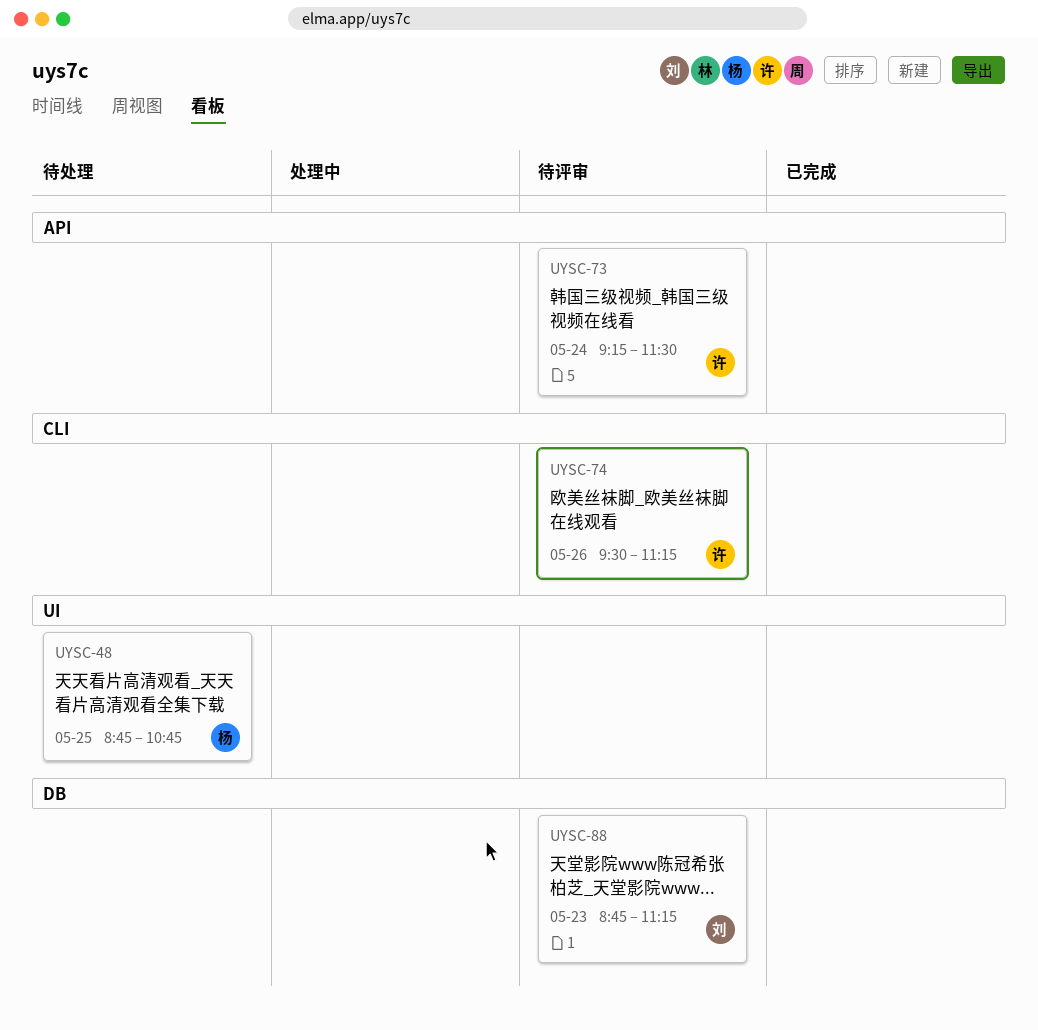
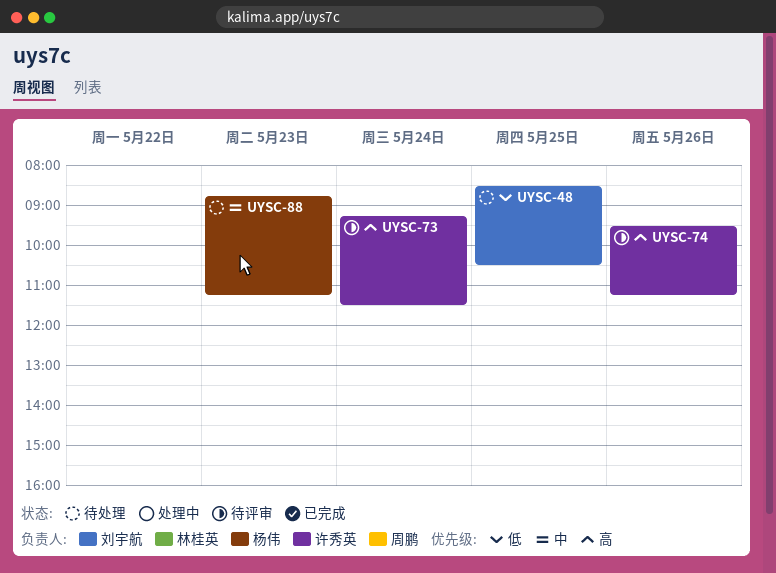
UYSC-48, owner: 杨伟 -> 刘宇航
UYSC-48, begins: 08:45 -> 08:30
UYSC-48, ends: 10:45 -> 10:30
UYSC-88, status: 待评审 -> 待处理
UYSC-88, owner: 刘宇航 -> 杨伟

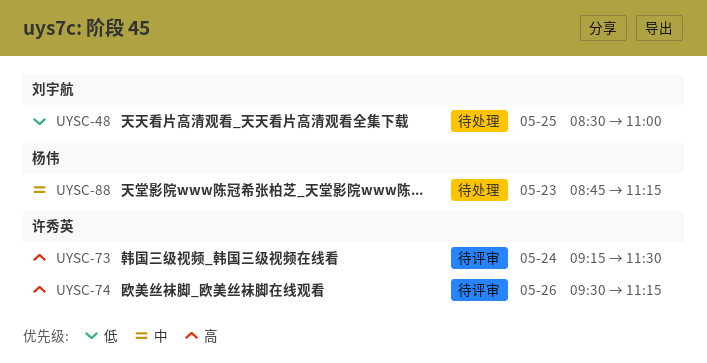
UYSC-48, ends: 10:30 -> 11:00

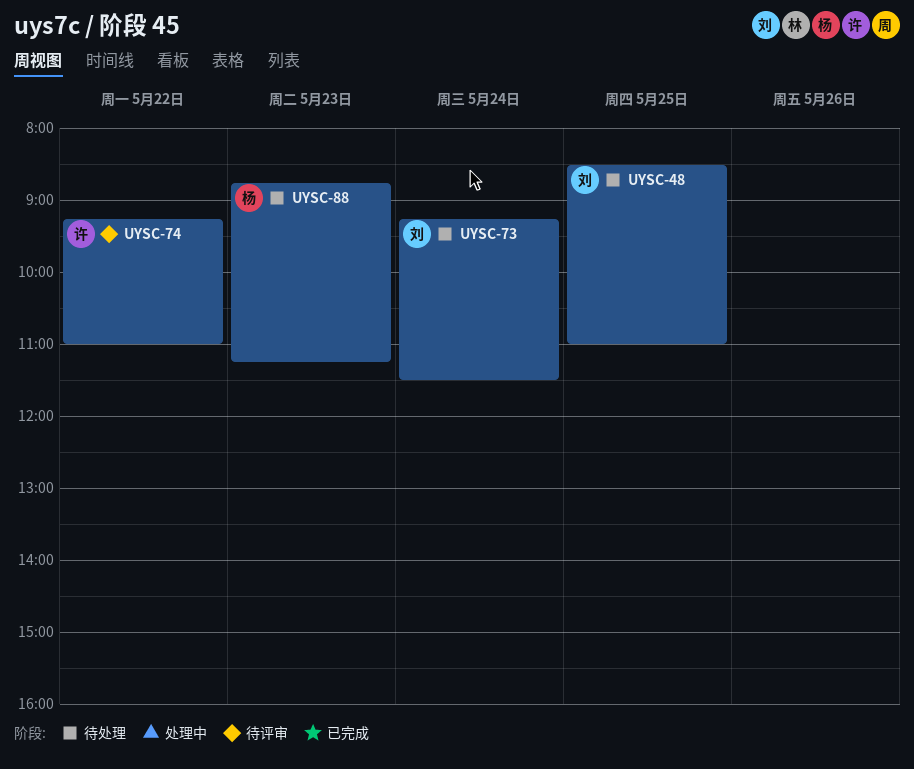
UYSC-73, status: 待评审 -> 待处理
UYSC-73, owner: 许秀英 -> 刘宇航
UYSC-74, day: May 26 -> May 22
UYSC-74, begins: 09:30 -> 09:15
UYSC-74, ends: 11:15 -> 11:00

